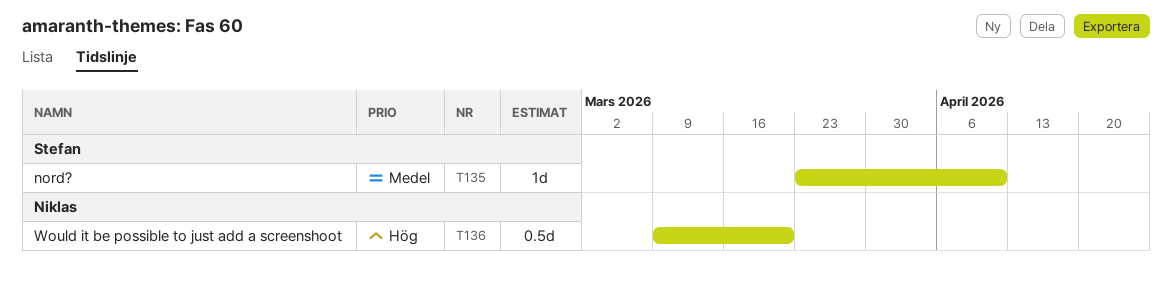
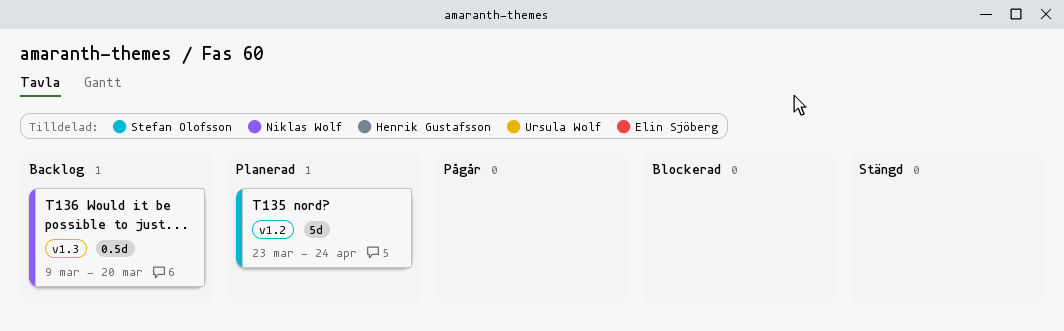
T135, estimate: 1d -> 5d
T135, due: Apr 10 -> Apr 24

